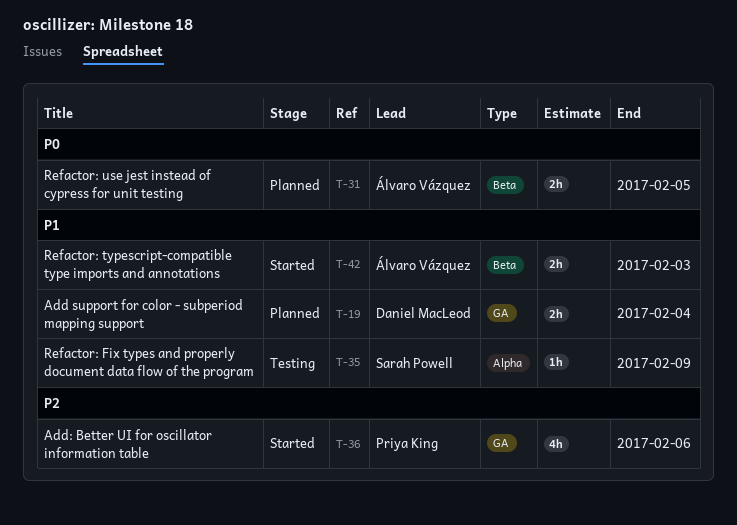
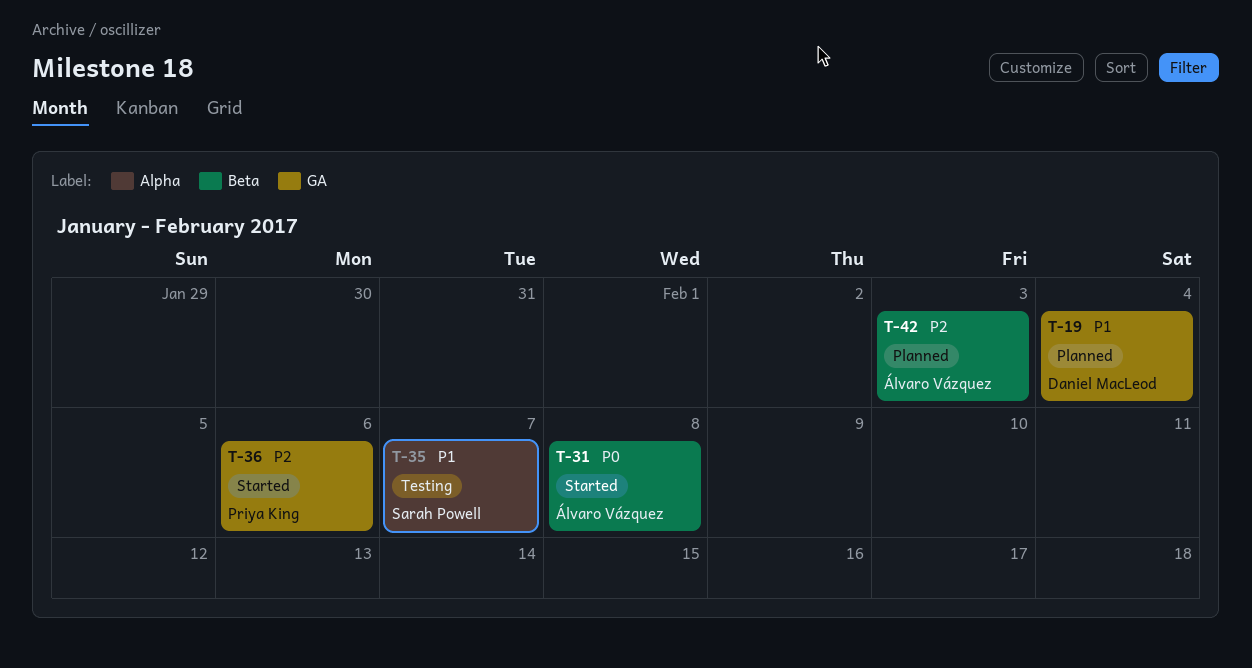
T-31, status: Planned -> Started
T-31, due: Feb 5 -> Feb 8
T-35, due: Feb 9 -> Feb 7
T-42, status: Started -> Planned
T-42, priority: P1 -> P2

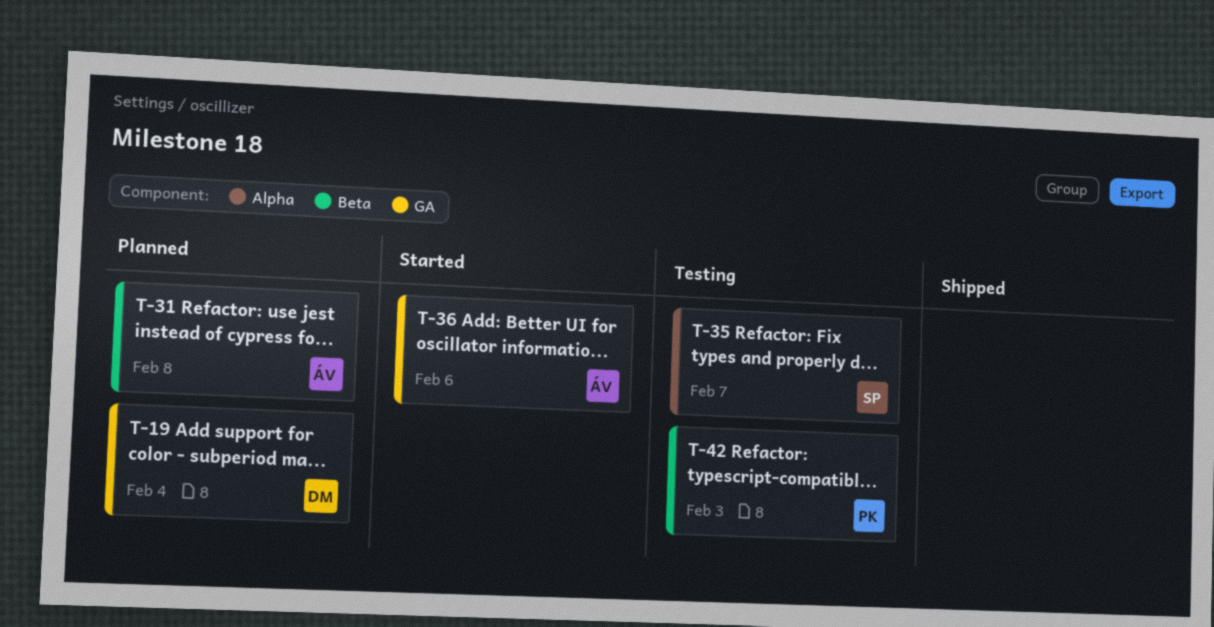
T-31, status: Started -> Planned
T-36, owner: Priya King -> Álvaro Vázquez
T-42, status: Planned -> Testing
T-42, owner: Álvaro Vázquez -> Priya King

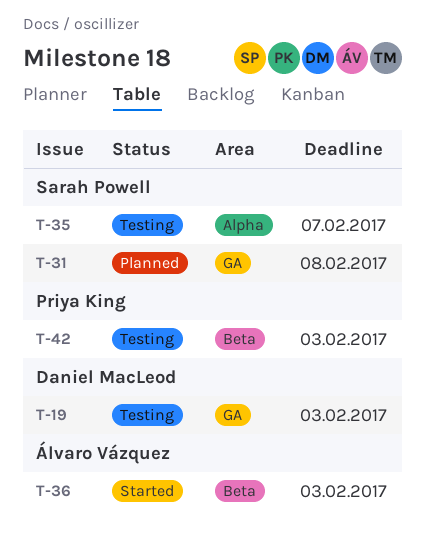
T-19, status: Planned -> Testing
T-19, due: Feb 4 -> Feb 3
T-31, owner: Álvaro Vázquez -> Sarah Powell
T-31, label: Beta -> GA
T-36, label: GA -> Beta
T-36, due: Feb 6 -> Feb 3

